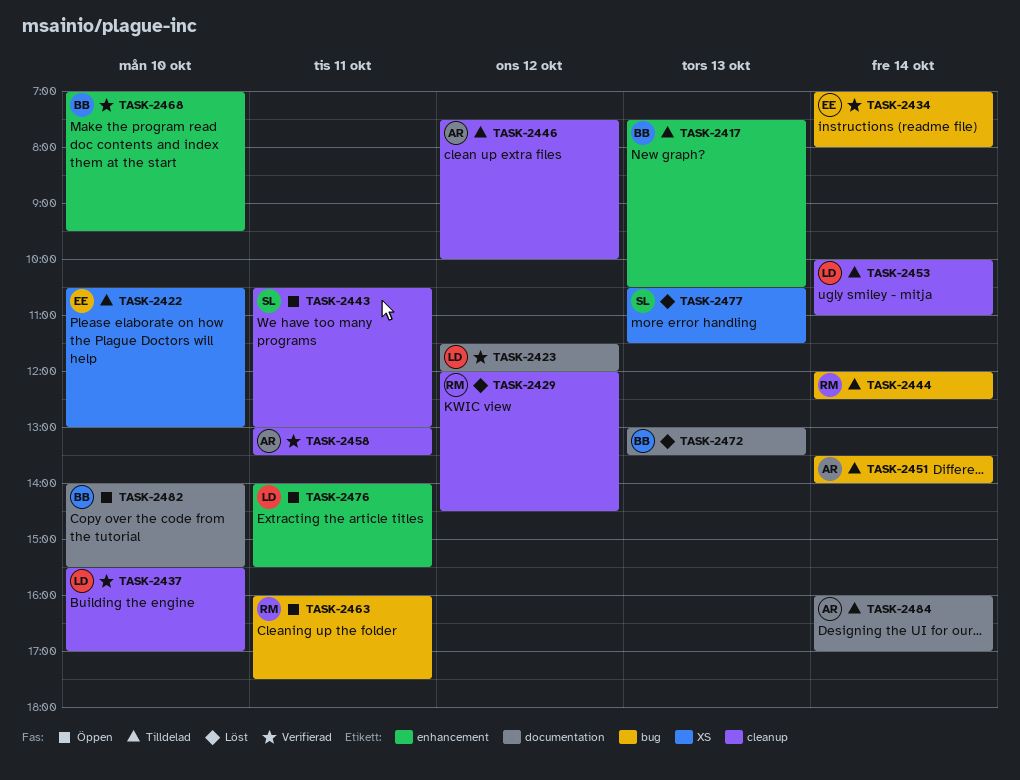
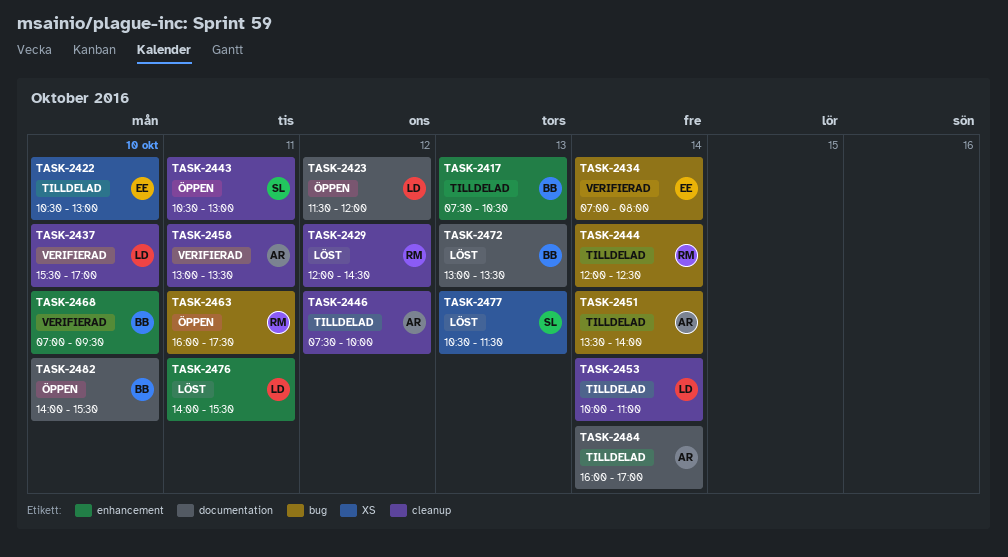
TASK-2423, status: Verifierad -> Öppen
TASK-2476, status: Öppen -> Löst

